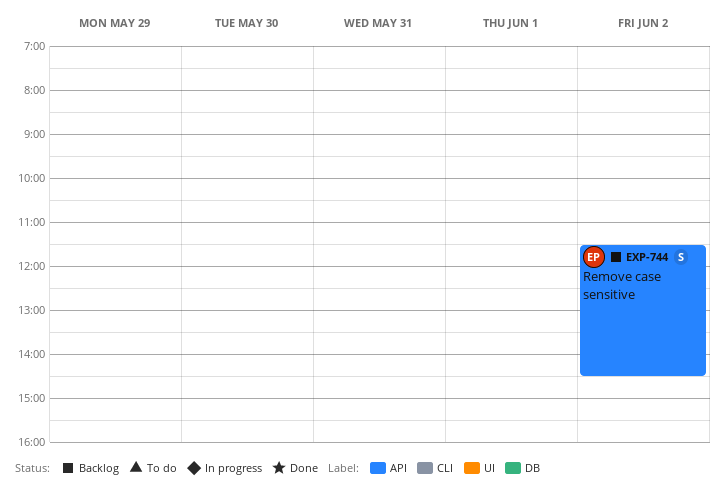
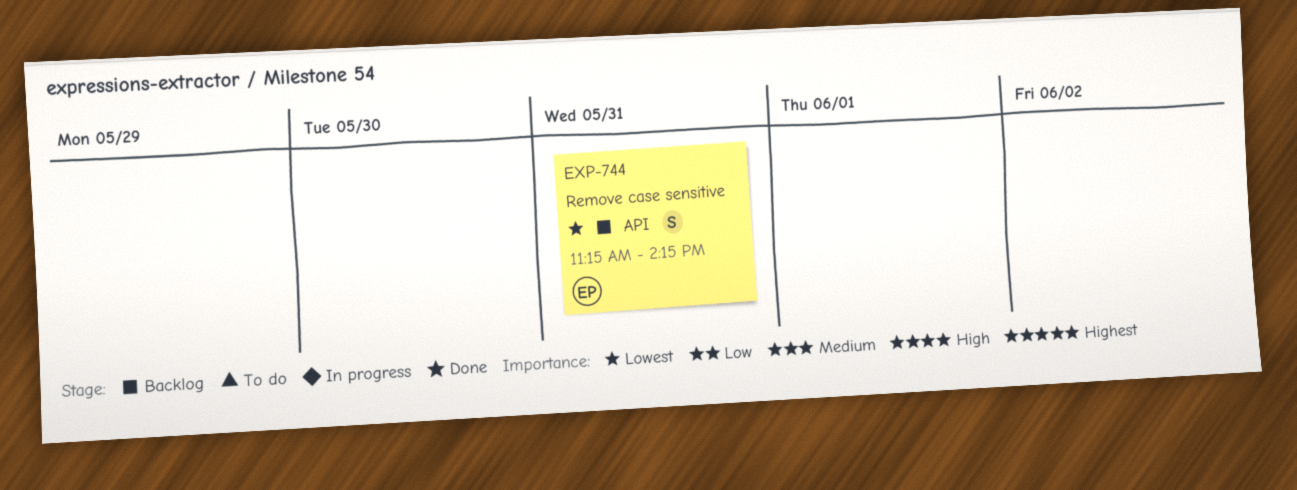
EXP-744, day: Jun 2 -> May 31
EXP-744, begins: 11:30 -> 11:15
EXP-744, ends: 14:30 -> 14:15

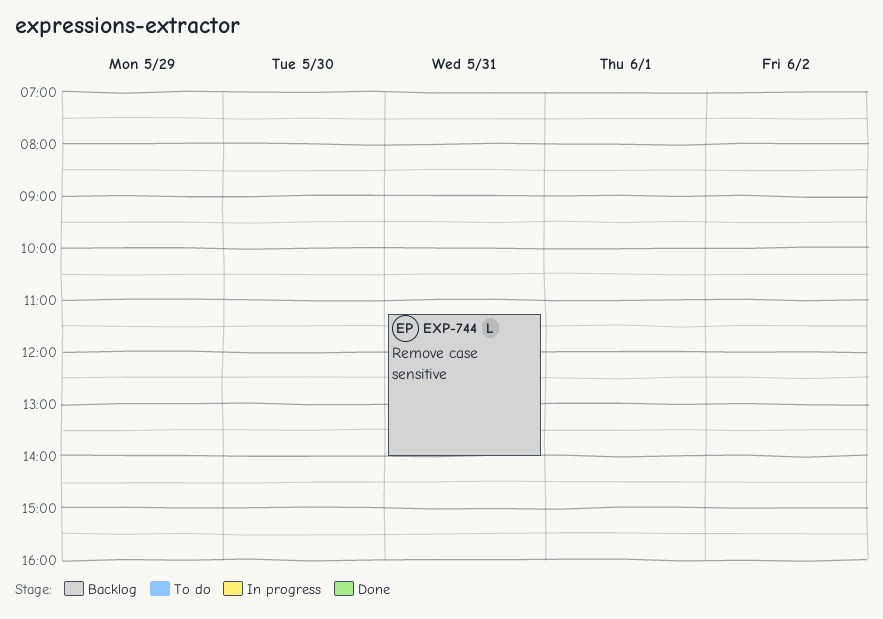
EXP-744, estimate: S -> L
EXP-744, ends: 14:15 -> 14:00

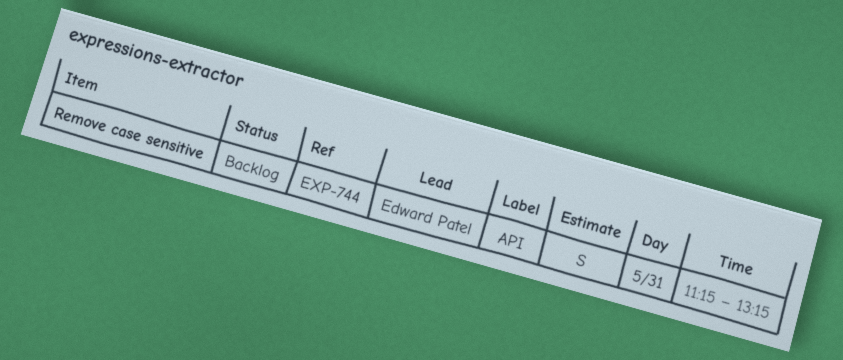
EXP-744, estimate: L -> S
EXP-744, ends: 14:00 -> 13:15

